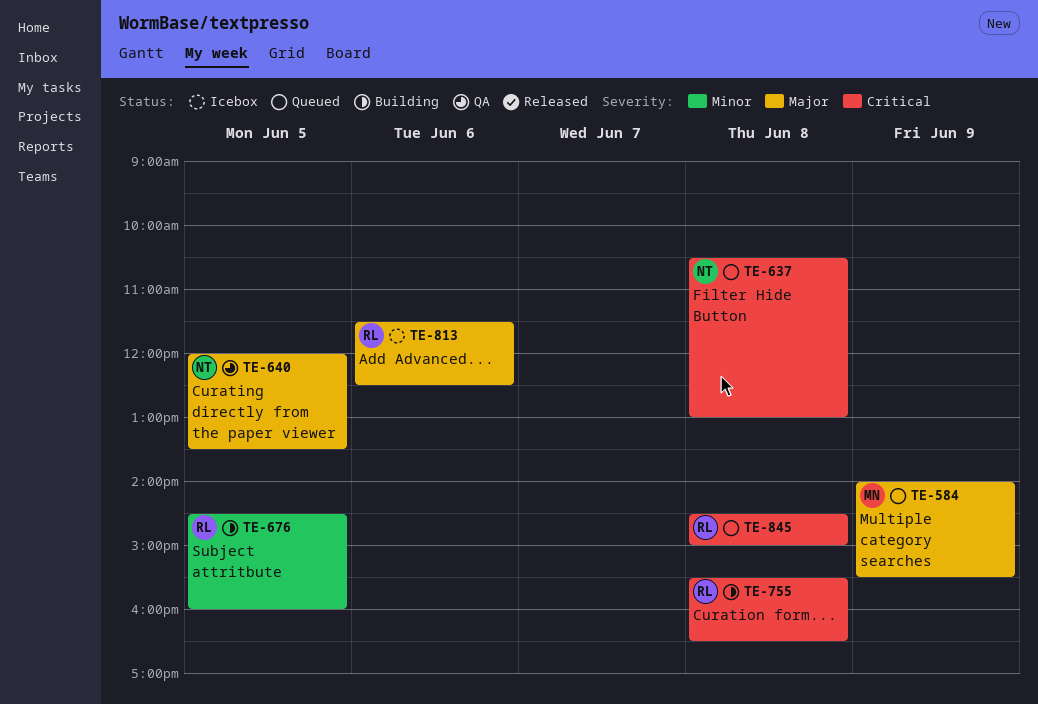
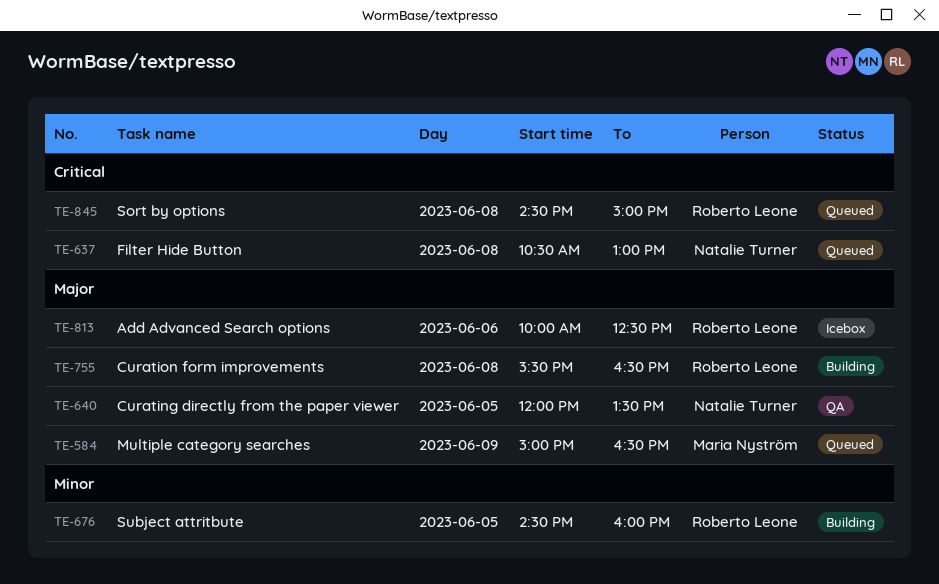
TE-584, begins: 14:00 -> 15:00
TE-584, ends: 15:30 -> 16:30
TE-755, priority: Critical -> Major
TE-813, begins: 11:30 -> 10:00

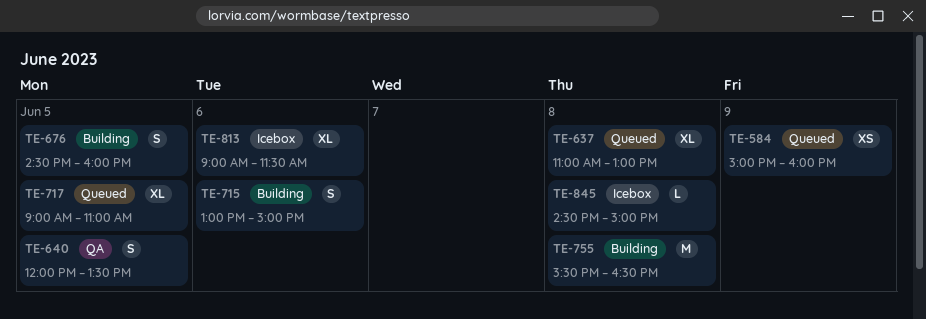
TE-584, ends: 16:30 -> 16:00
TE-637, begins: 10:30 -> 11:00
TE-715: none -> present
TE-717: none -> present
TE-813, begins: 10:00 -> 09:00
TE-813, ends: 12:30 -> 11:30
TE-845, status: Queued -> Icebox

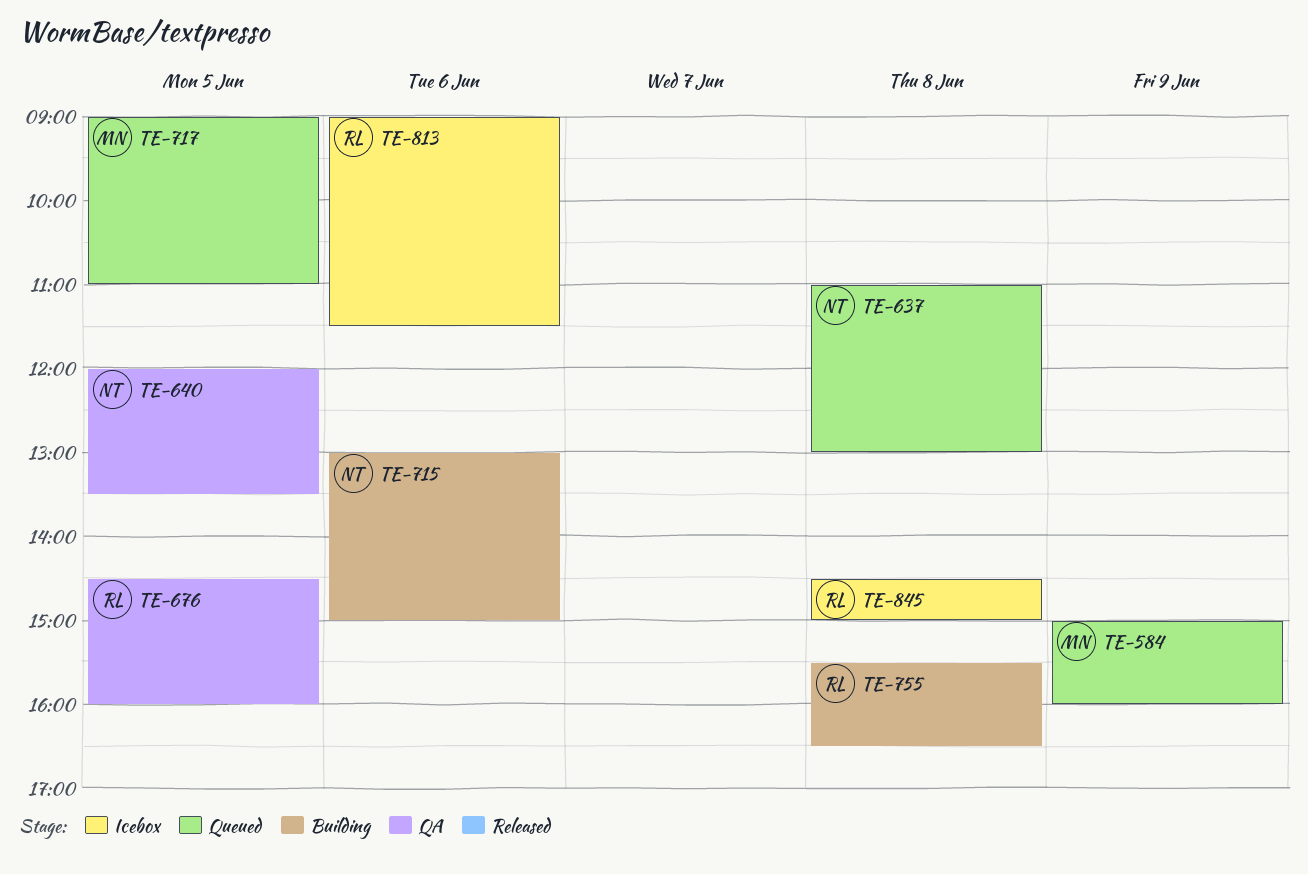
TE-676, status: Building -> QA

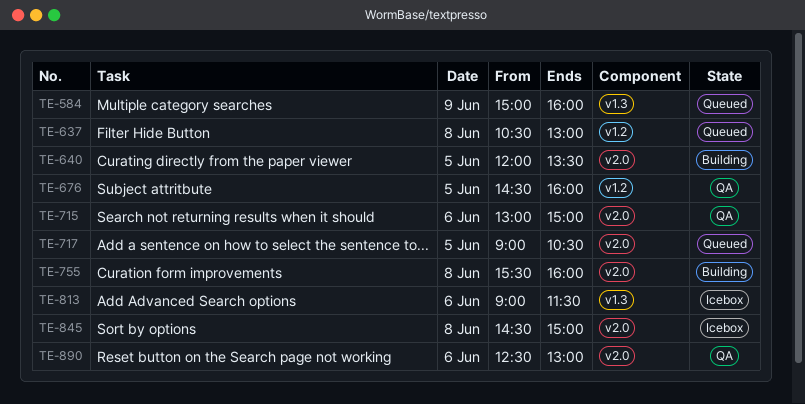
TE-637, begins: 11:00 -> 10:30
TE-640, status: QA -> Building
TE-715, status: Building -> QA
TE-717, ends: 11:00 -> 10:30
TE-755, ends: 16:30 -> 16:00
TE-890: none -> present

